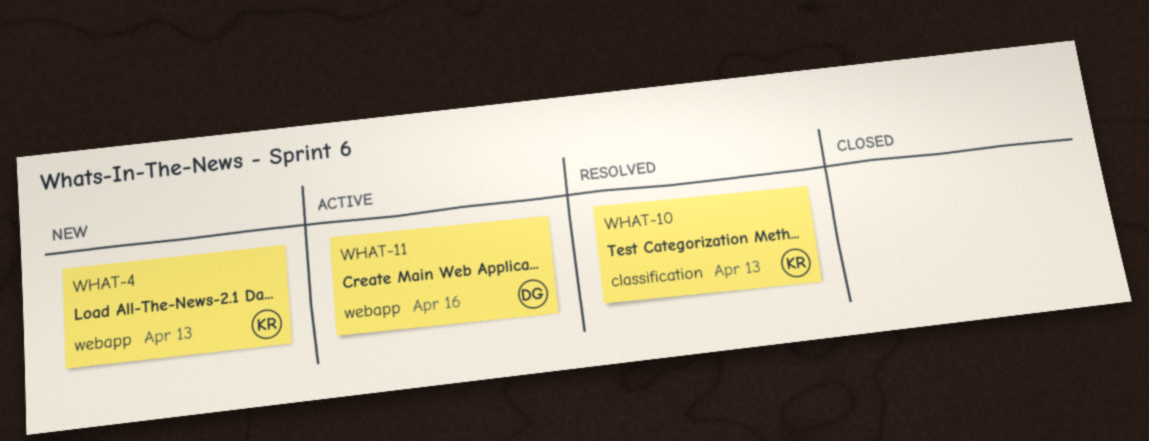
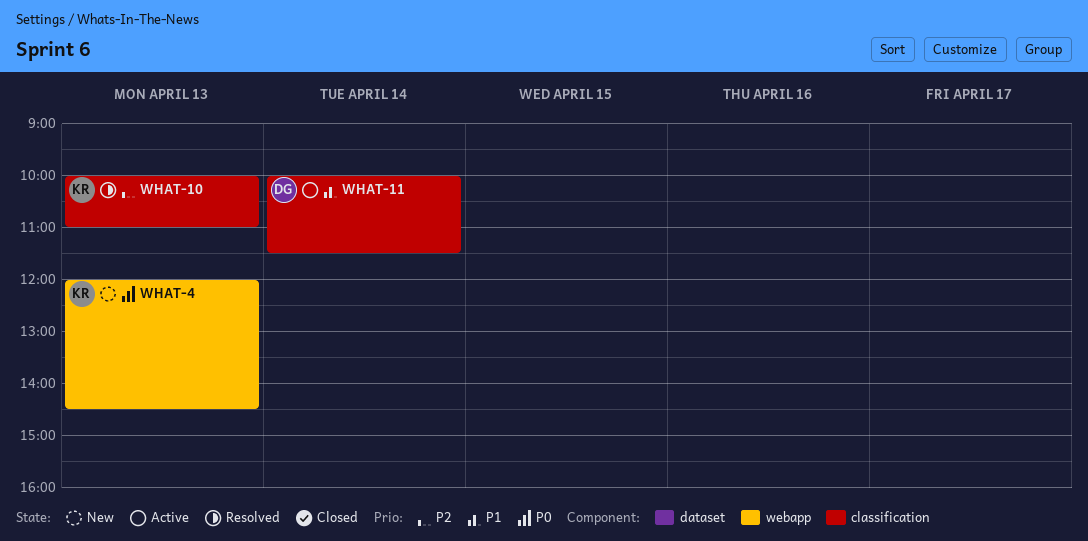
WHAT-11, label: webapp -> classification
WHAT-11, day: Apr 16 -> Apr 14

